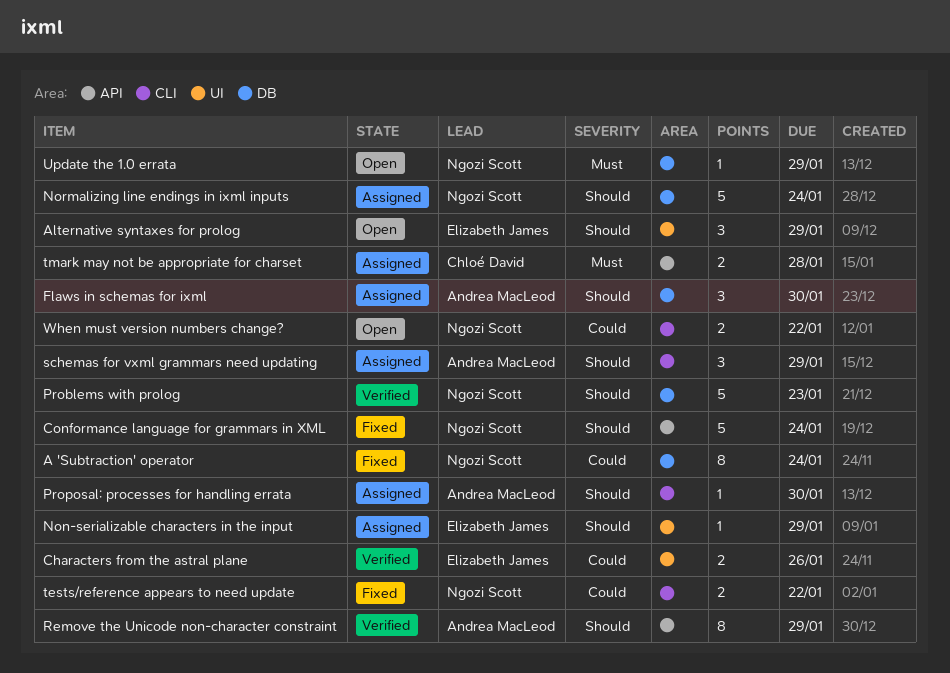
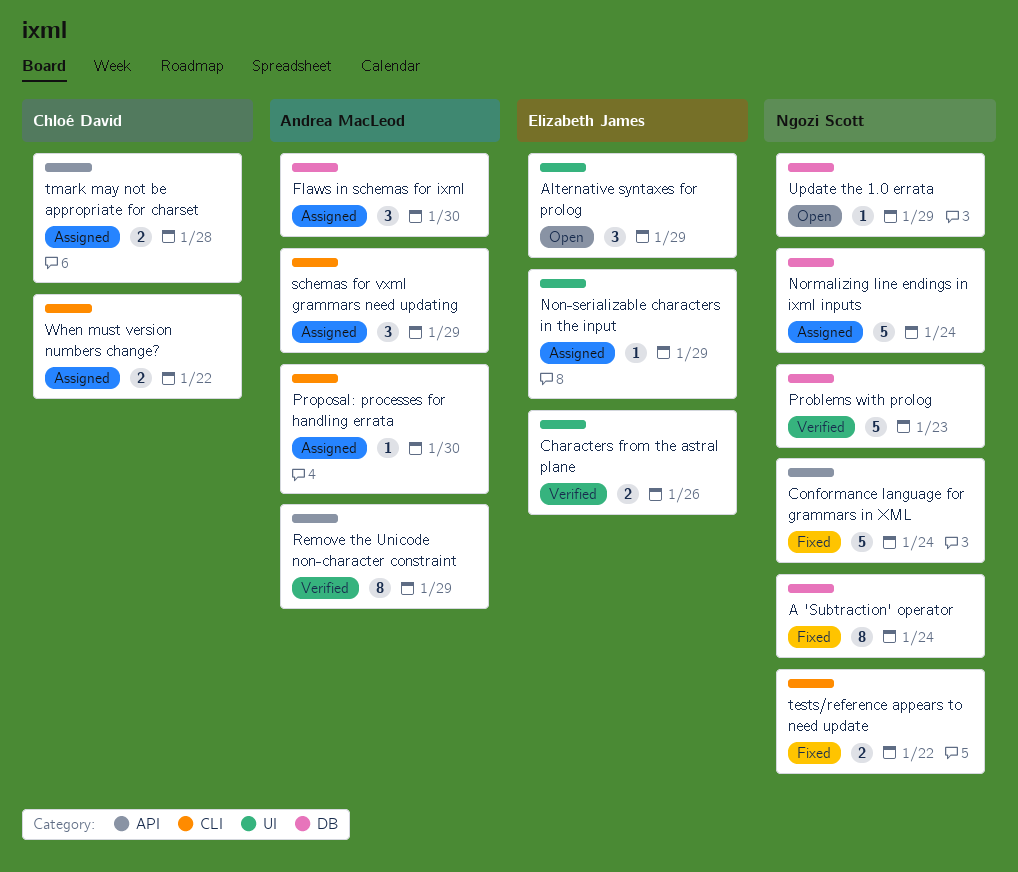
When must version numbers change?, status: Open -> Assigned
When must version numbers change?, owner: Ngozi Scott -> Chloé David

